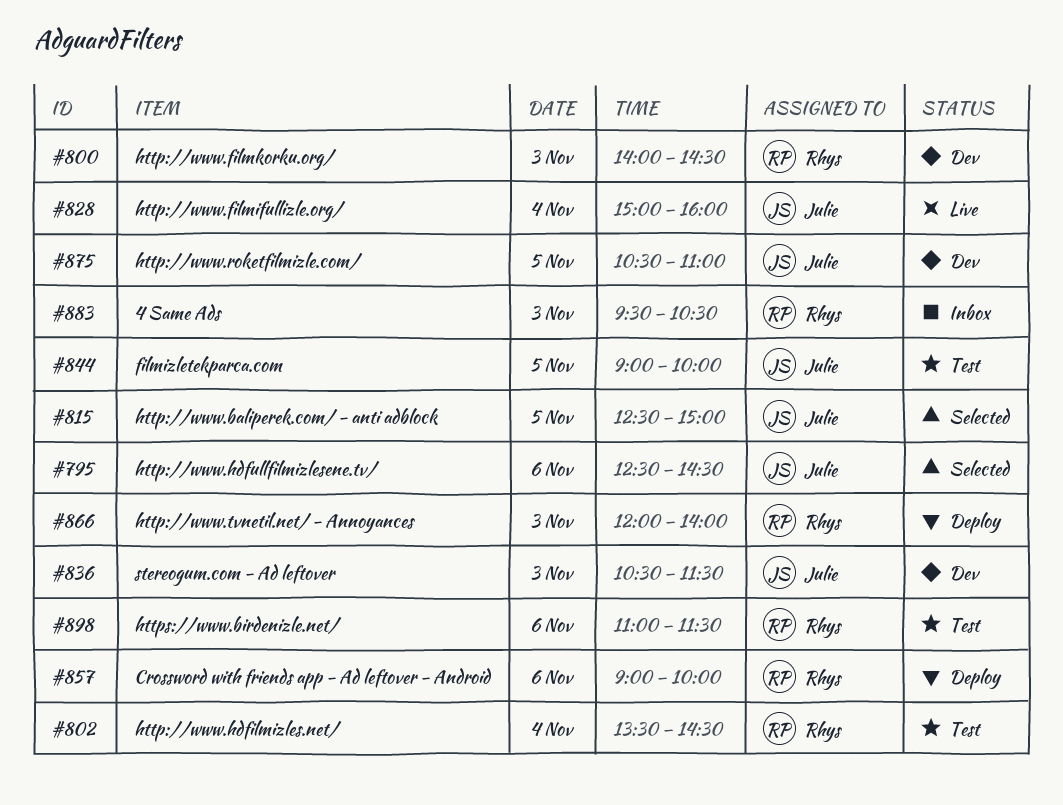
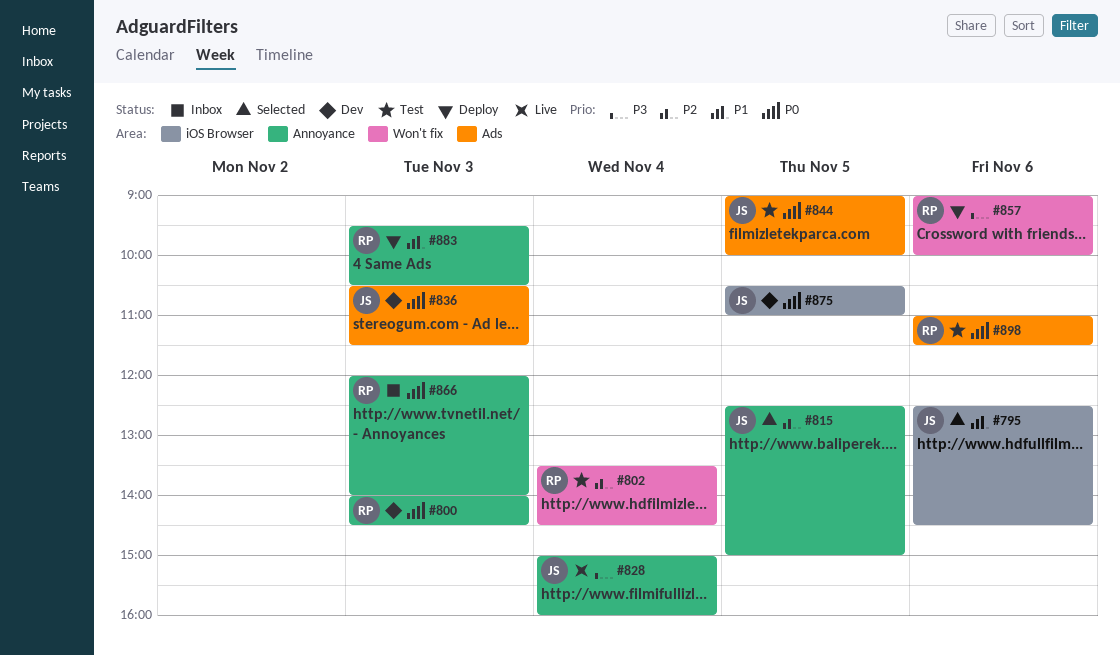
#866, status: Deploy -> Inbox
#883, status: Inbox -> Deploy

